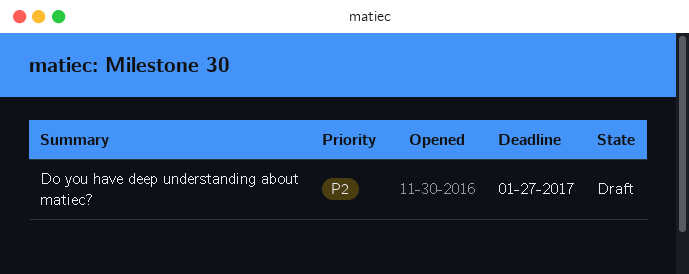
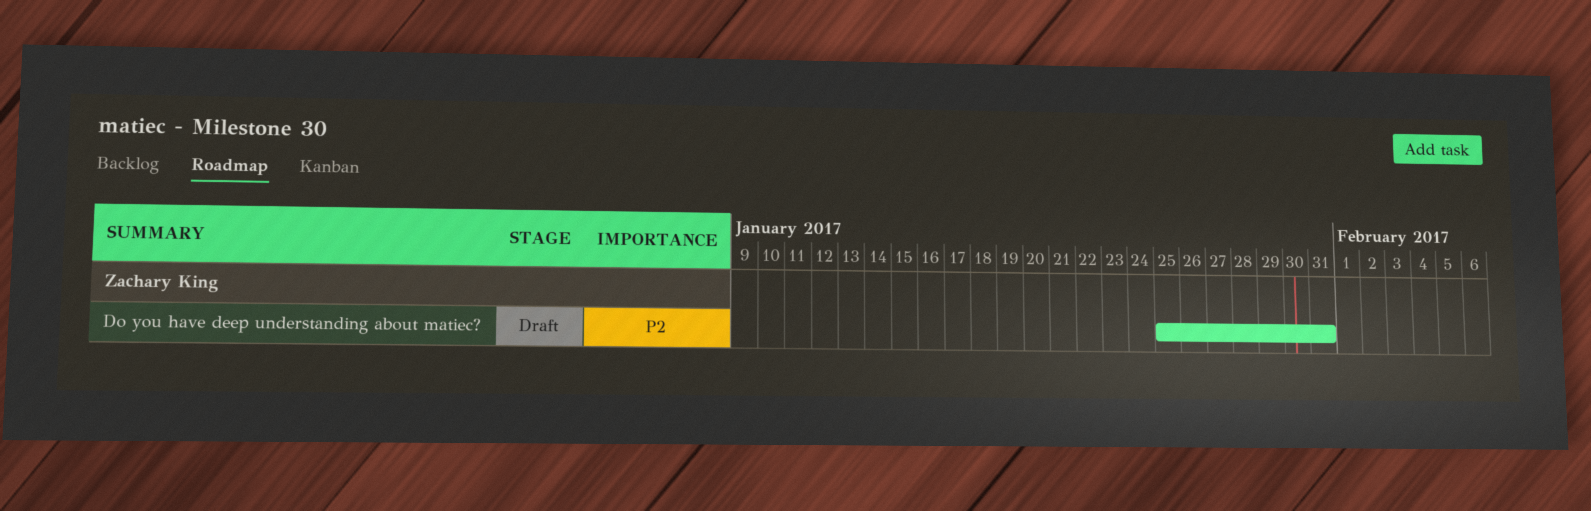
Do you have deep understanding about matiec?, due: Jan 27 -> Jan 31

